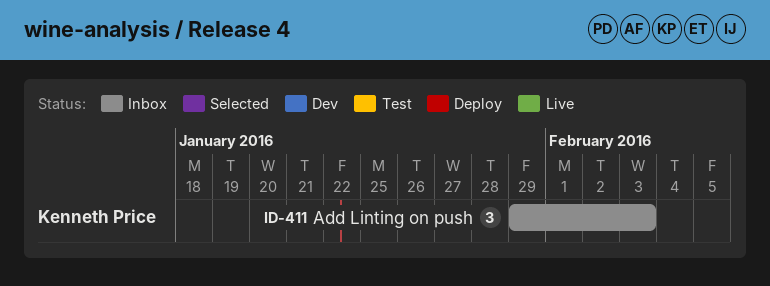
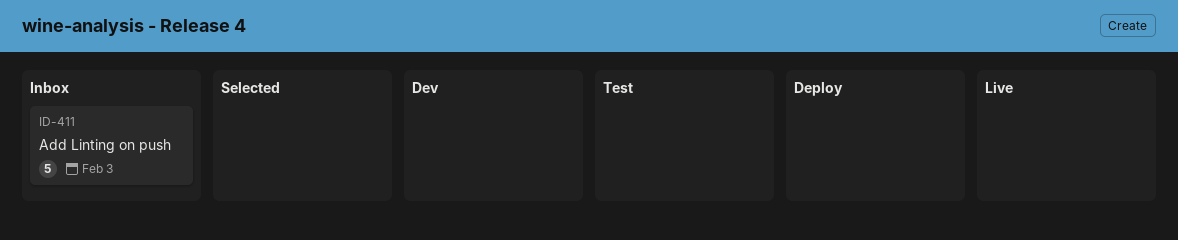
ID-411, estimate: 3 -> 5

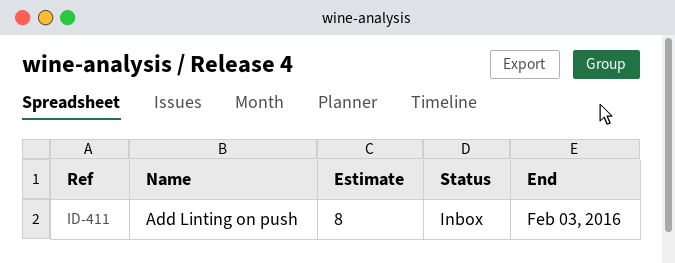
ID-411, estimate: 5 -> 8

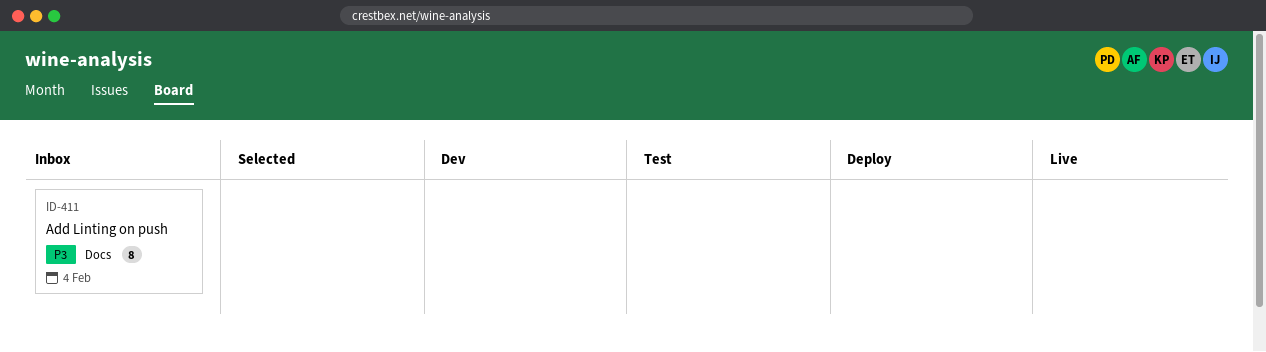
ID-411, due: Feb 3 -> Feb 4

